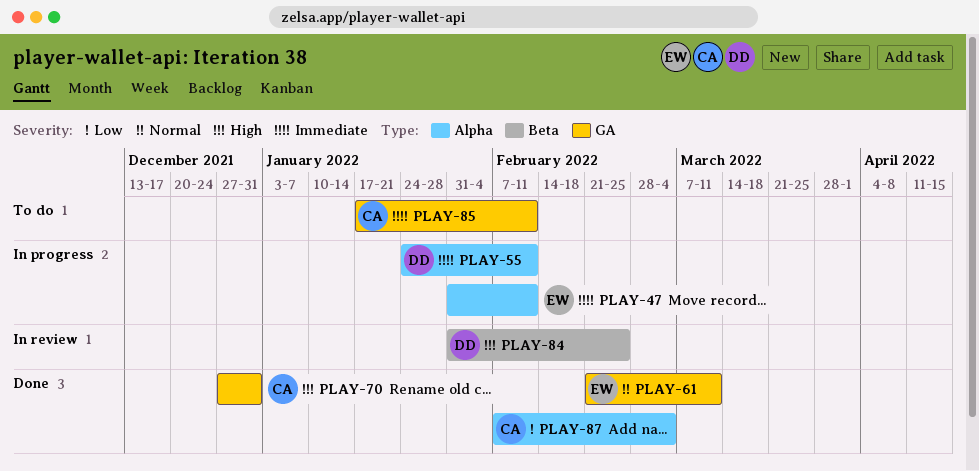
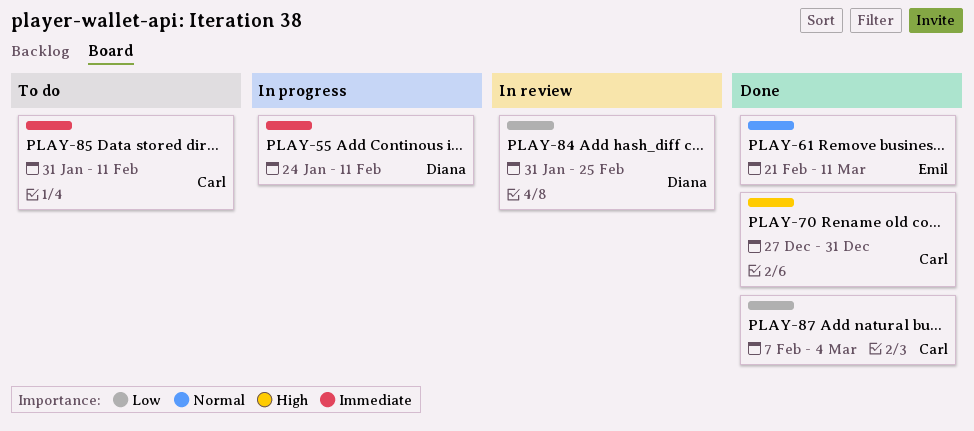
PLAY-47: present -> none
PLAY-84, priority: High -> Low
PLAY-85, start: Jan 17 -> Jan 31

